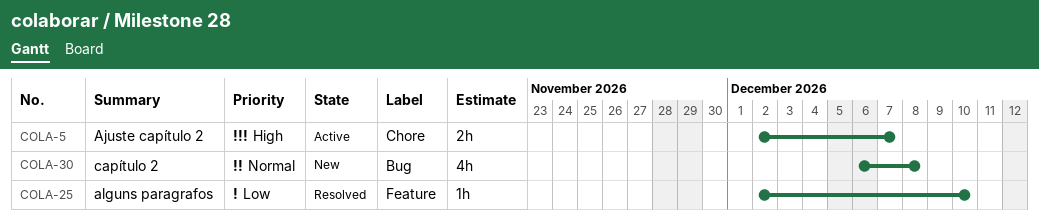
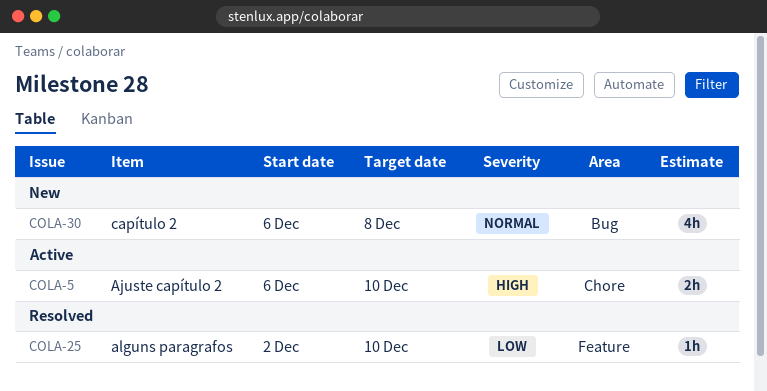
COLA-5, start: Dec 2 -> Dec 6
COLA-5, due: Dec 7 -> Dec 10

